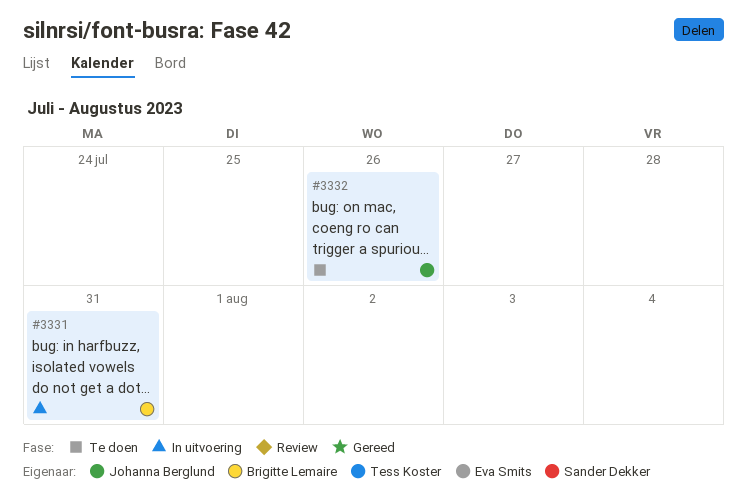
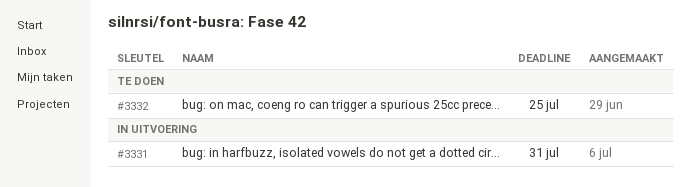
#3332, due: Jul 26 -> Jul 25

